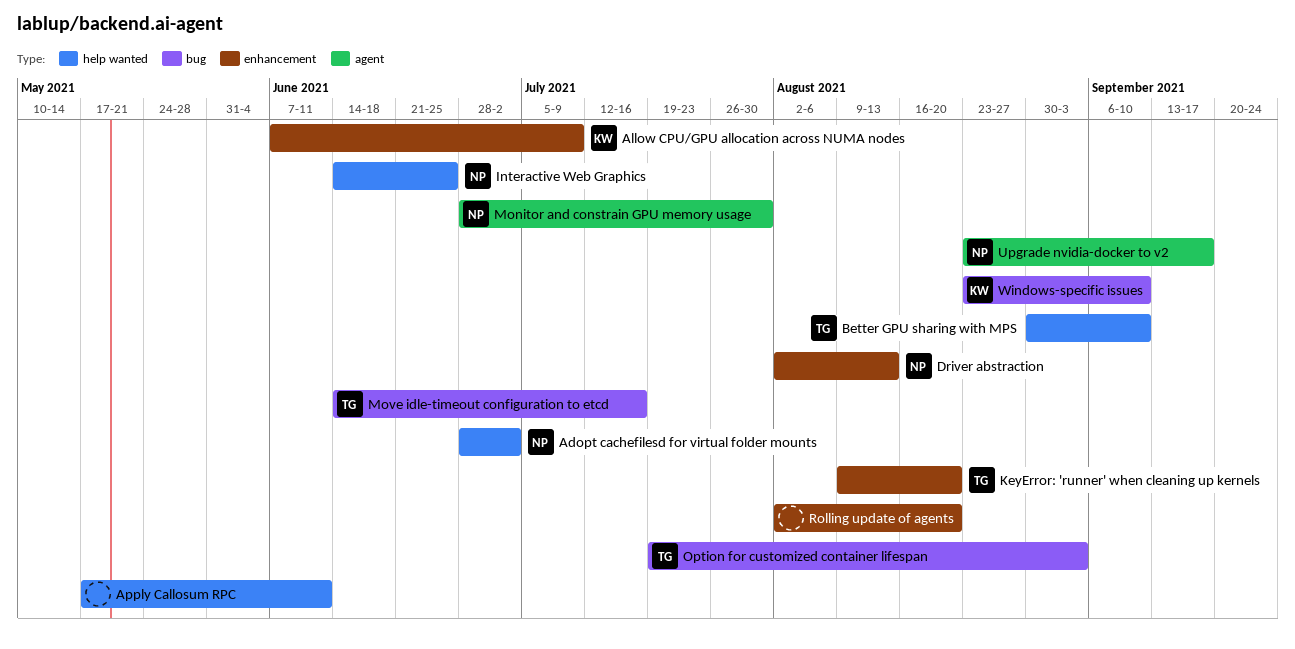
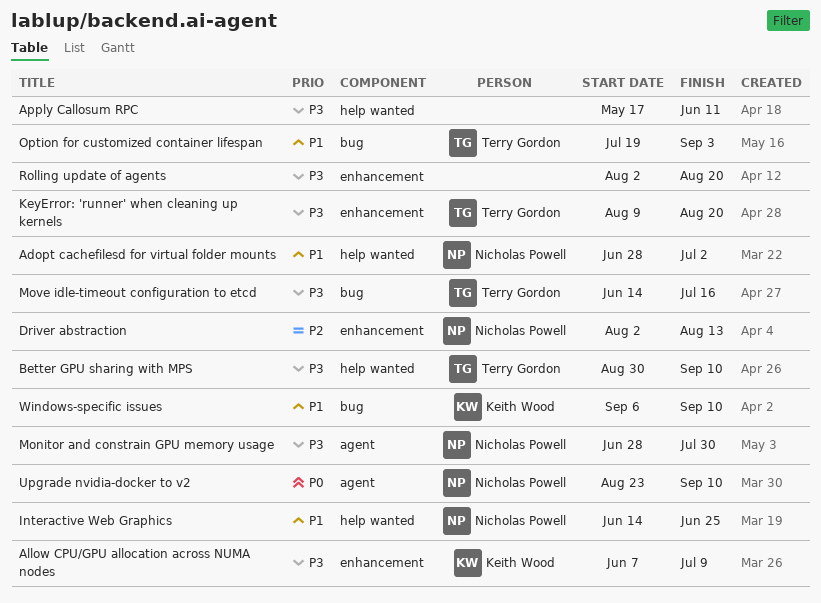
Upgrade nvidia-docker to v2, due: Sep 17 -> Sep 10
Windows-specific issues, start: Aug 23 -> Sep 6

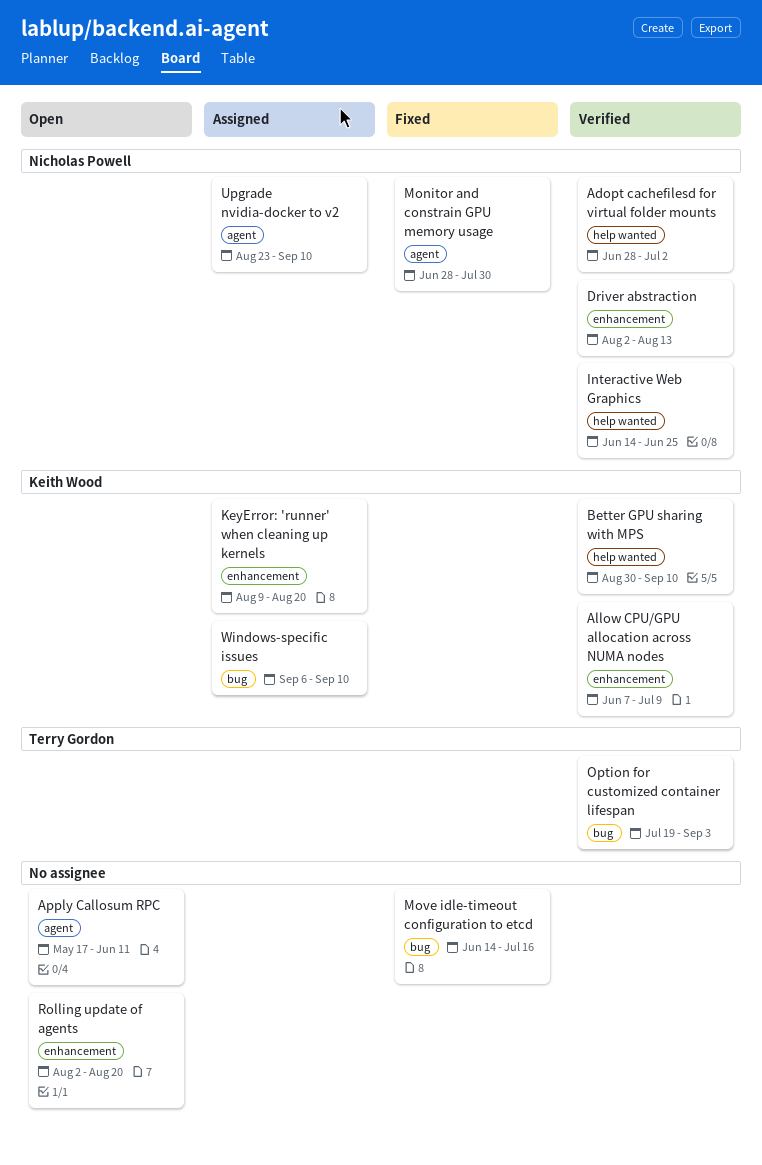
Apply Callosum RPC, label: help wanted -> agent
Better GPU sharing with MPS, owner: Terry Gordon -> Keith Wood
KeyError: 'runner' when cleaning up kernels, owner: Terry Gordon -> Keith Wood
Move idle-timeout configuration to etcd, owner: Terry Gordon -> none

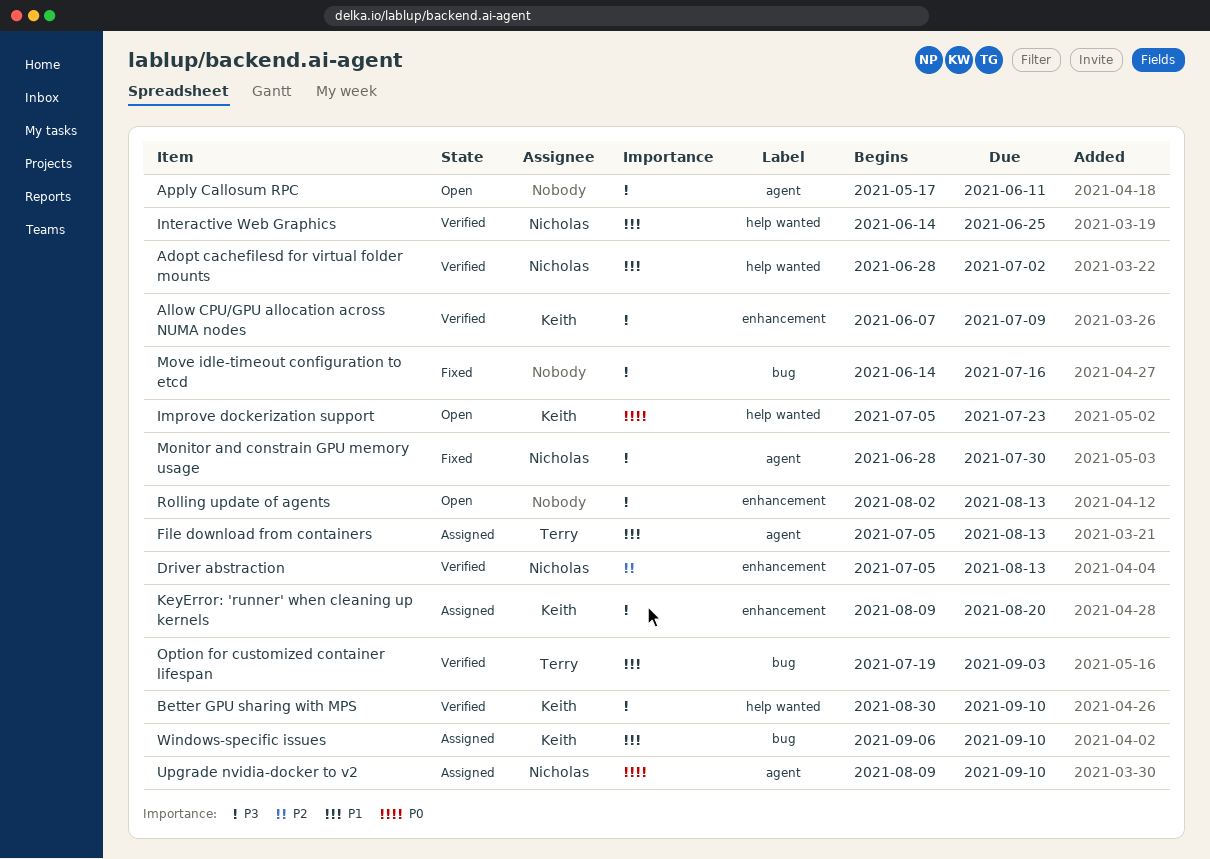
Driver abstraction, start: Aug 2 -> Jul 5
File download from containers: none -> present
Improve dockerization support: none -> present
Rolling update of agents, due: Aug 20 -> Aug 13
Upgrade nvidia-docker to v2, start: Aug 23 -> Aug 9

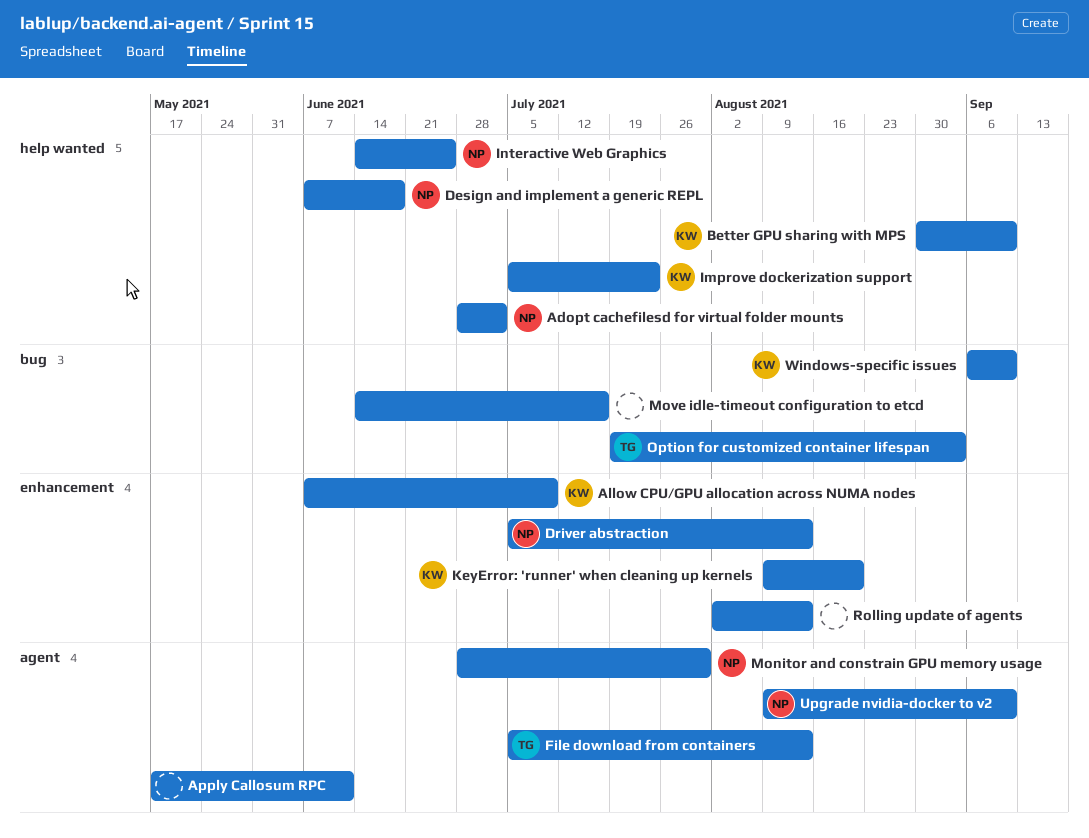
Design and implement a generic REPL: none -> present

